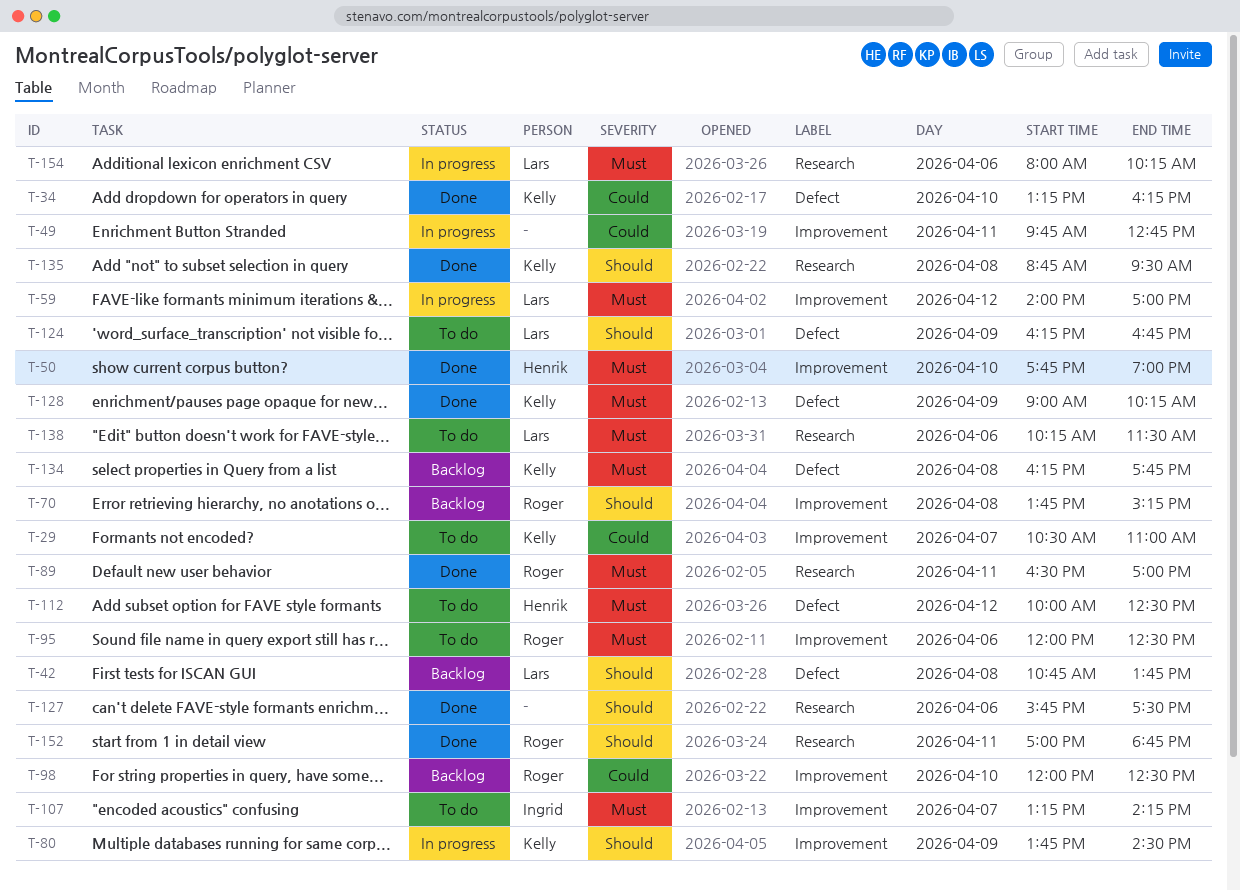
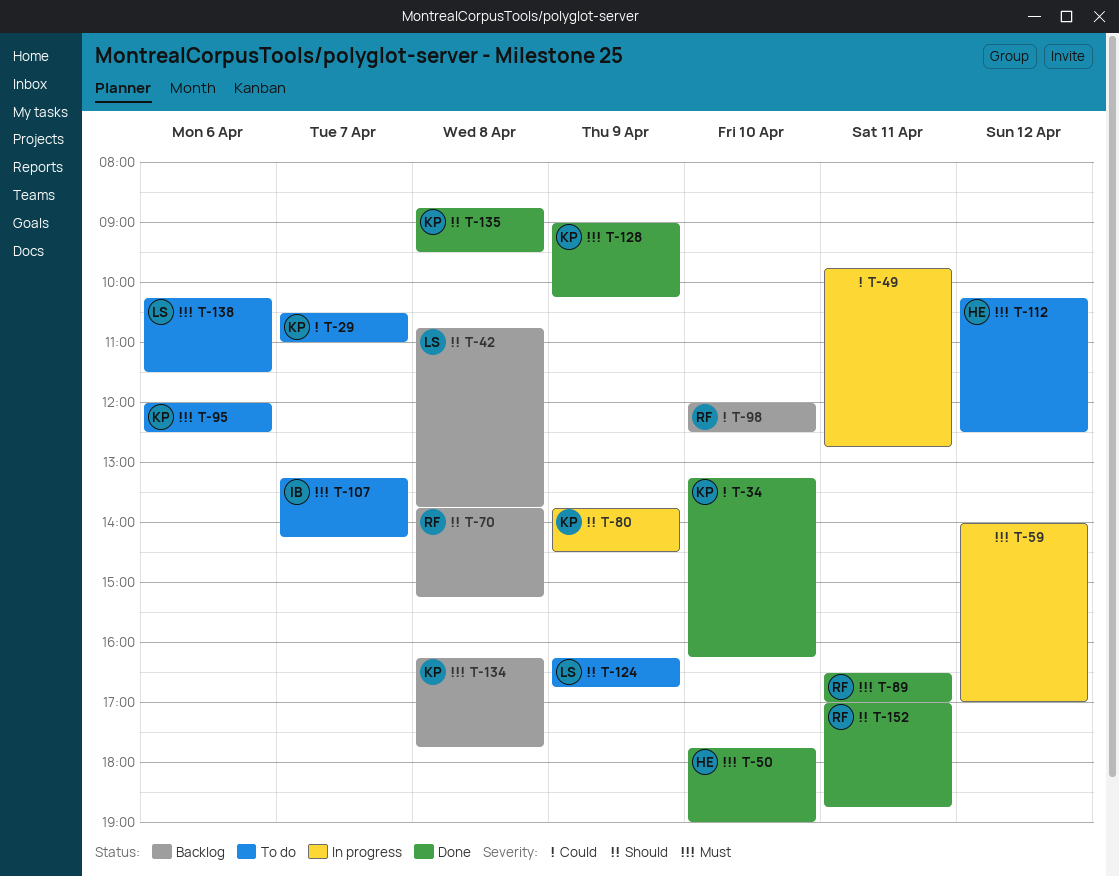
T-59, owner: Lars -> none
T-95, owner: Roger -> Kelly
T-112, begins: 10:00 -> 10:15
T-127: present -> none
T-154: present -> none

